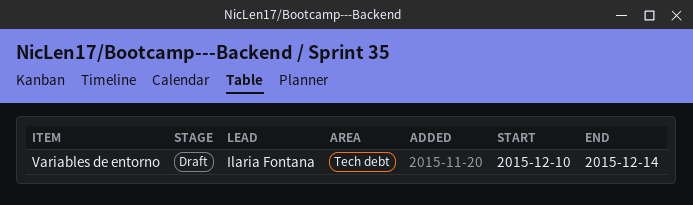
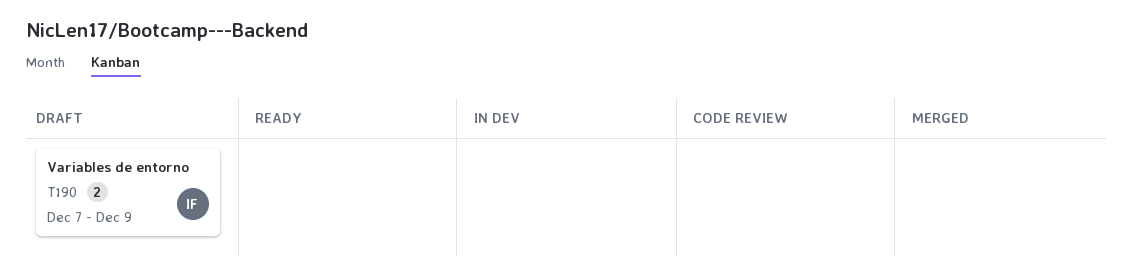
Variables de entorno, start: Dec 10 -> Dec 7
Variables de entorno, due: Dec 14 -> Dec 9

